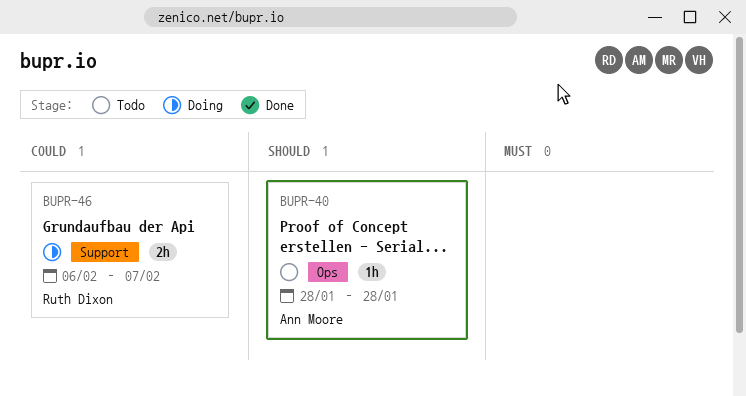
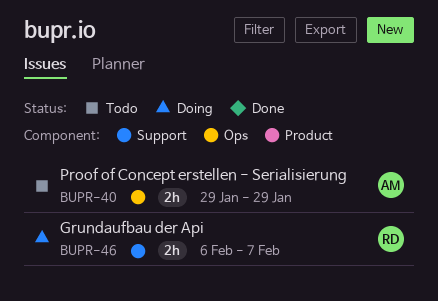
BUPR-40, estimate: 1h -> 2h
BUPR-40, start: Jan 28 -> Jan 29
BUPR-40, due: Jan 28 -> Jan 29

